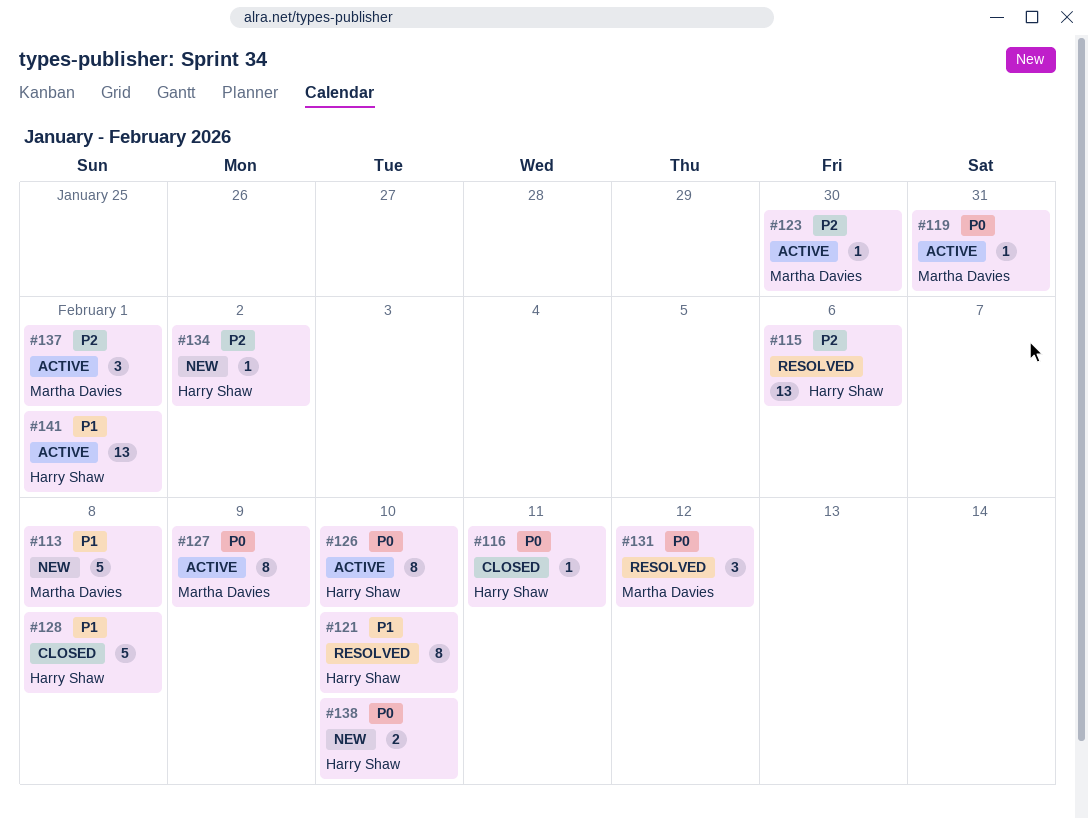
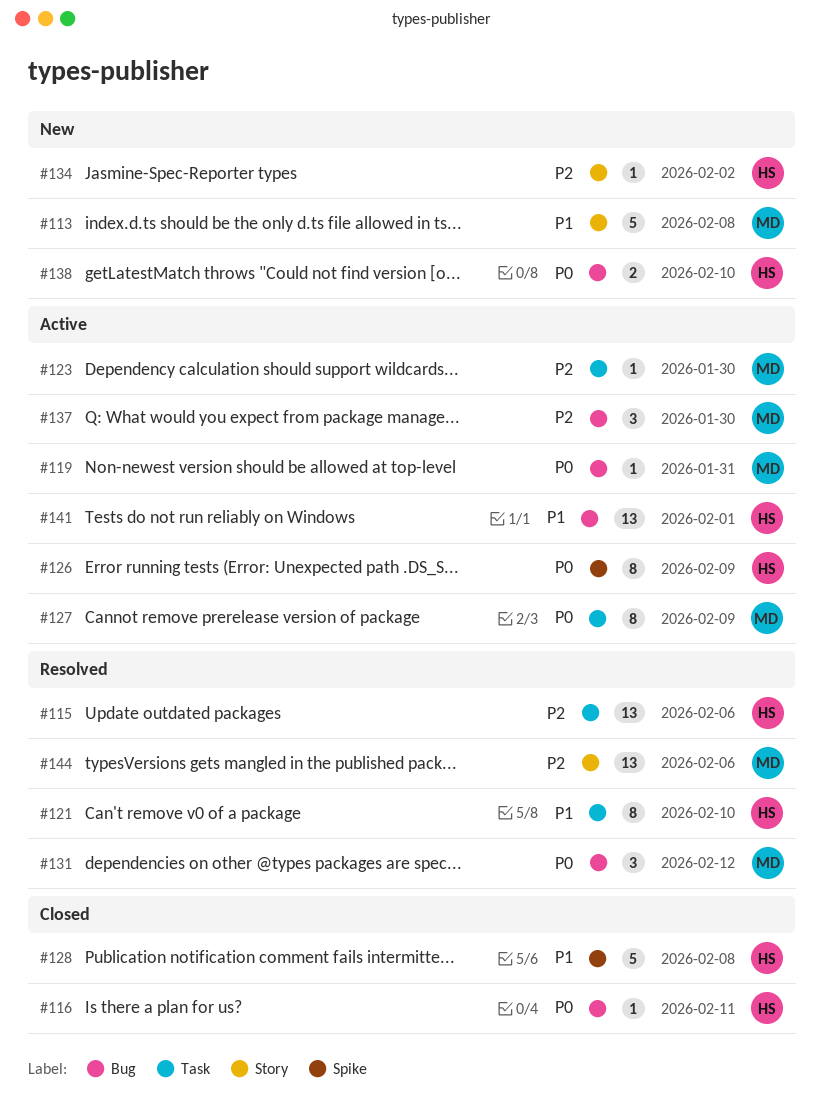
#126, due: Feb 10 -> Feb 9
#137, due: Feb 1 -> Jan 30
#144: none -> present

